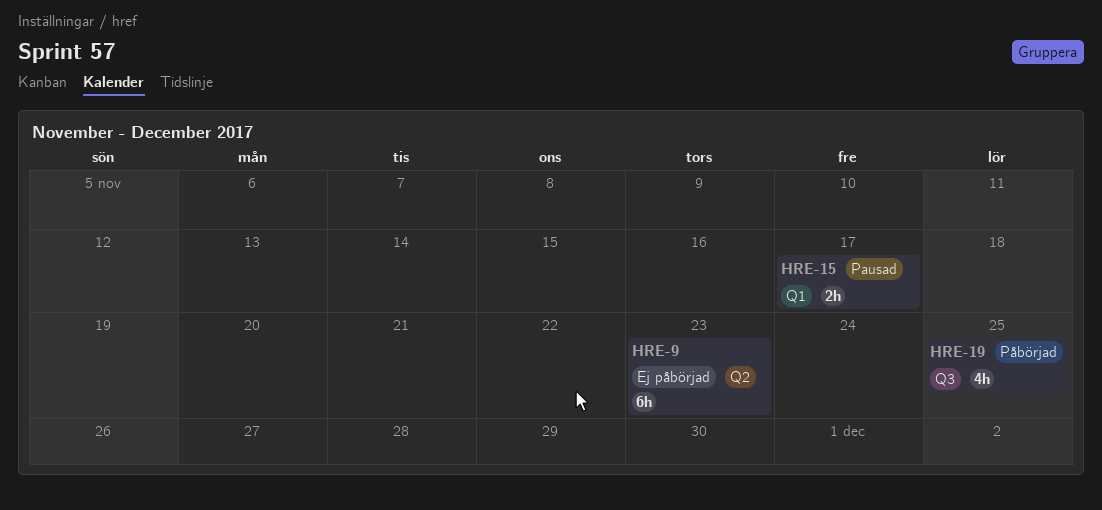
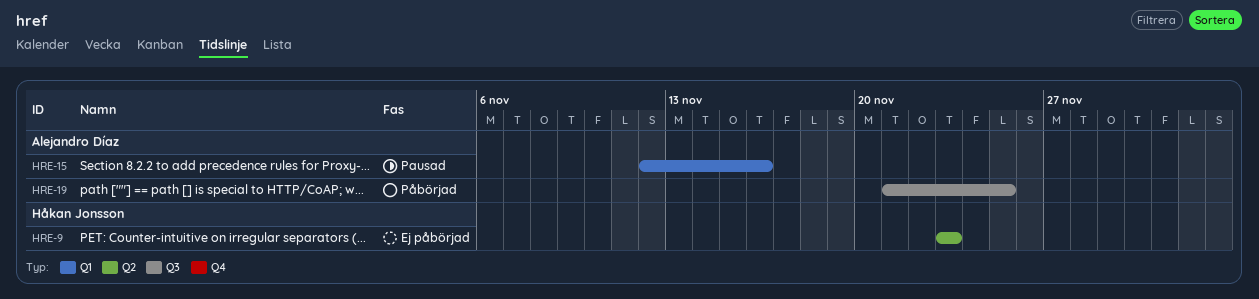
HRE-15, due: Nov 17 -> Nov 16

